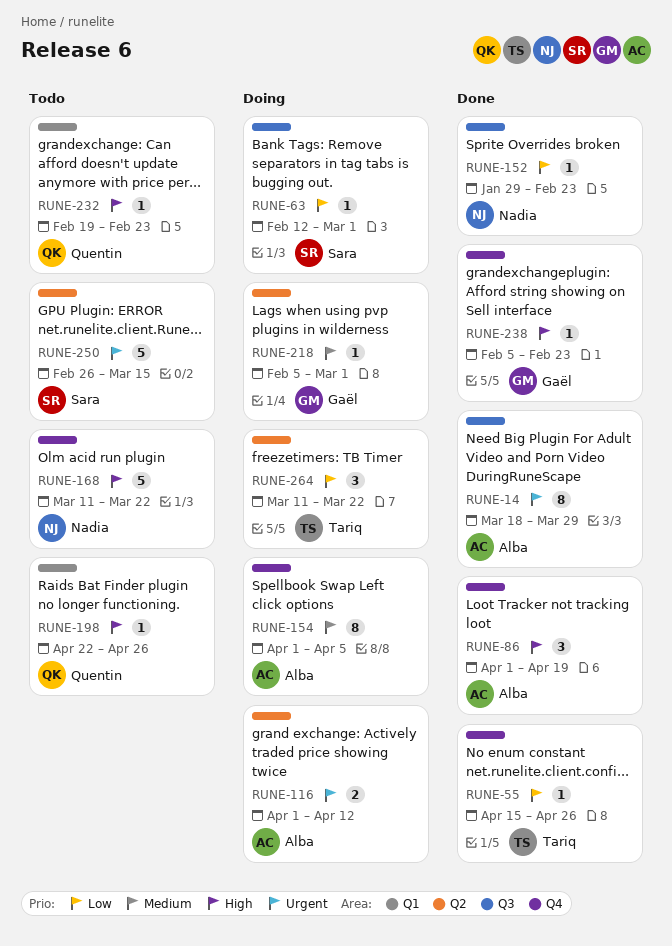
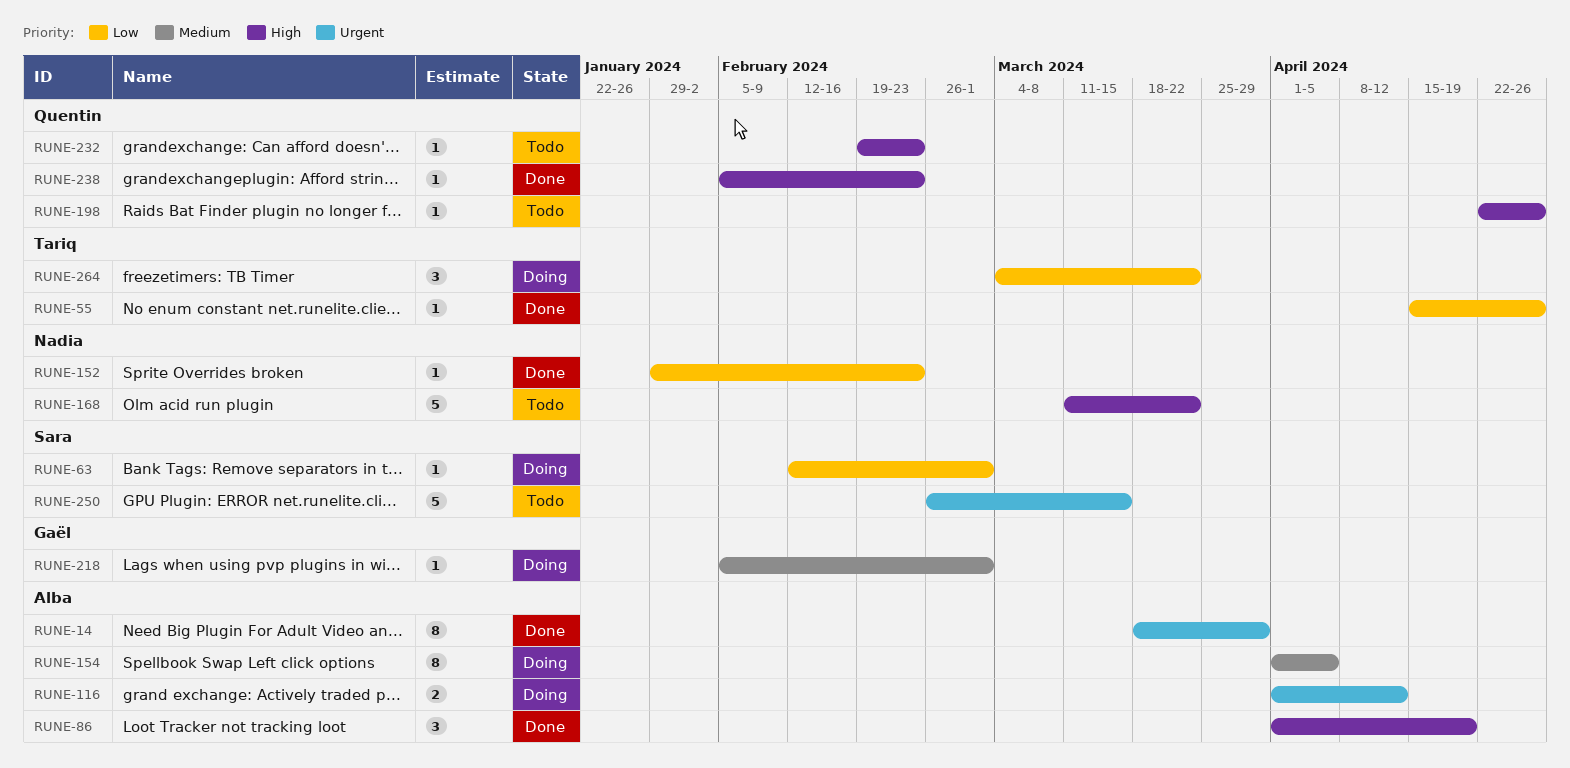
RUNE-238, owner: Gaël -> Quentin
RUNE-264, start: Mar 11 -> Mar 4

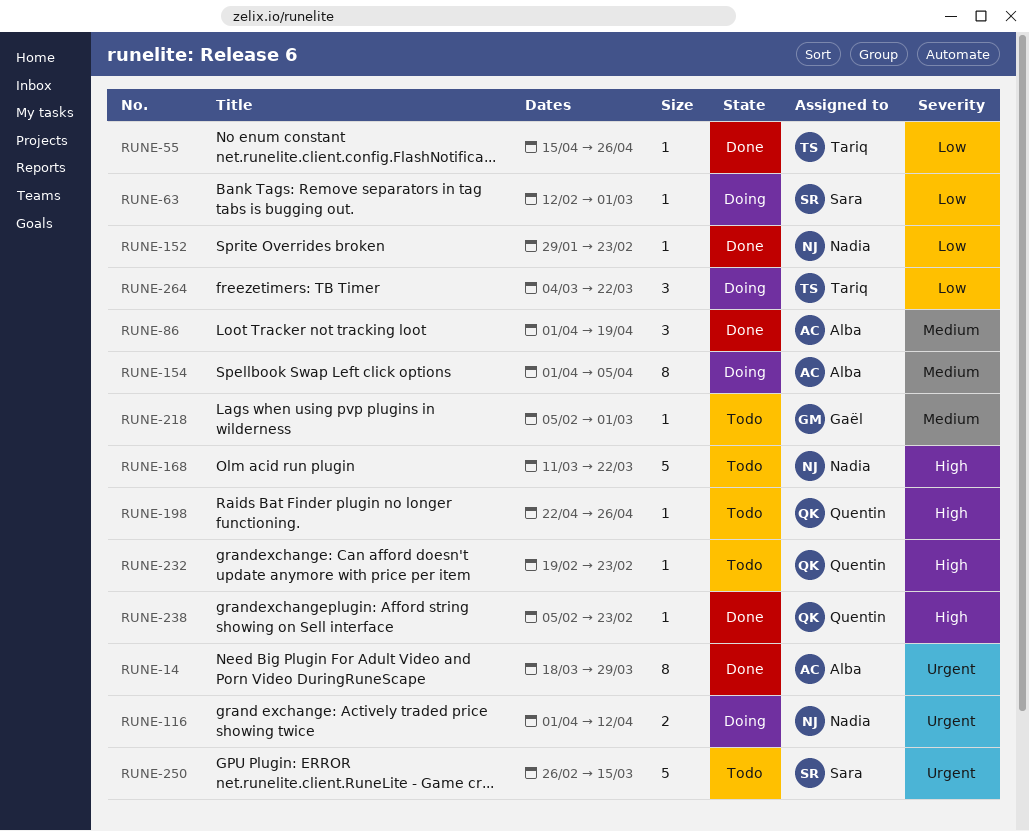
RUNE-86, priority: High -> Medium
RUNE-116, owner: Alba -> Nadia
RUNE-218, status: Doing -> Todo

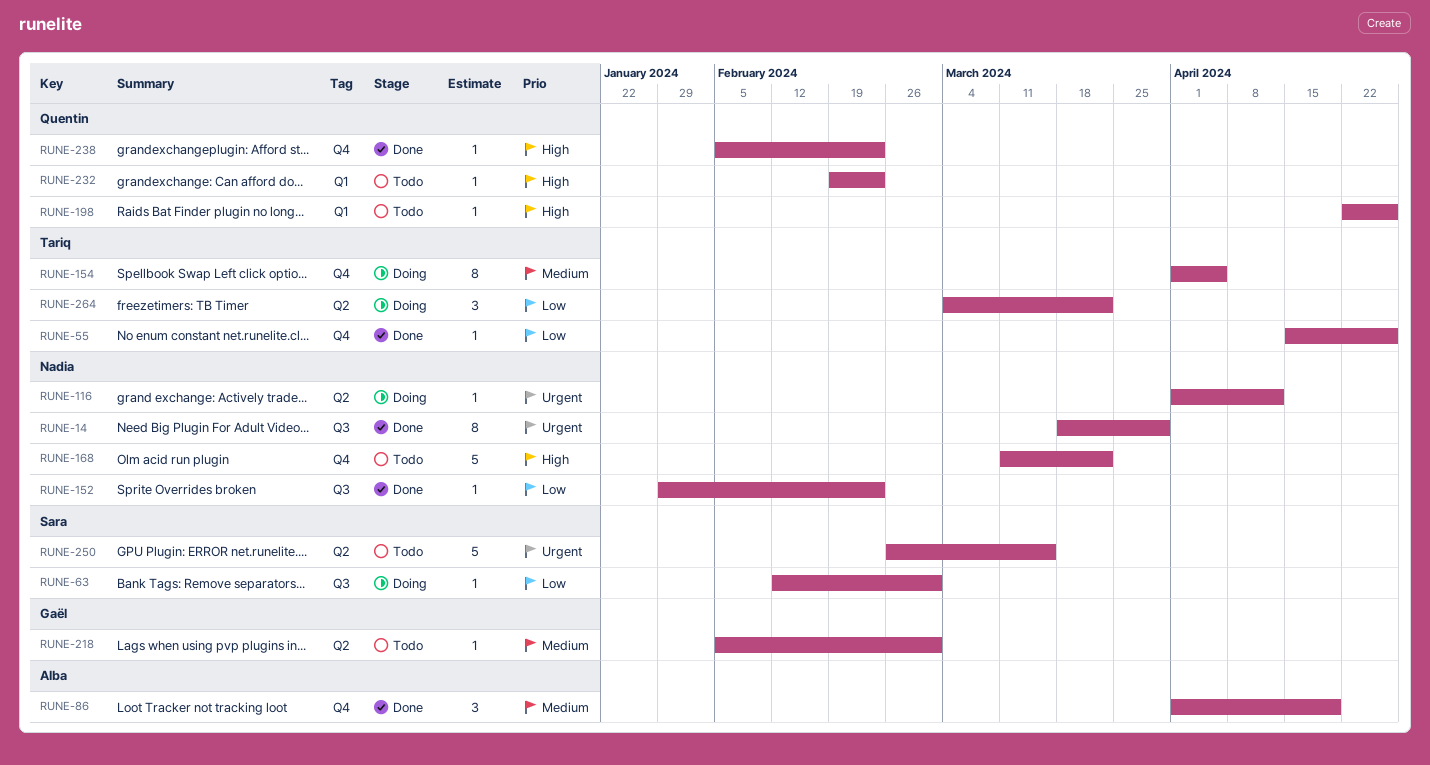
RUNE-14, owner: Alba -> Nadia
RUNE-116, estimate: 2 -> 1
RUNE-154, owner: Alba -> Tariq

